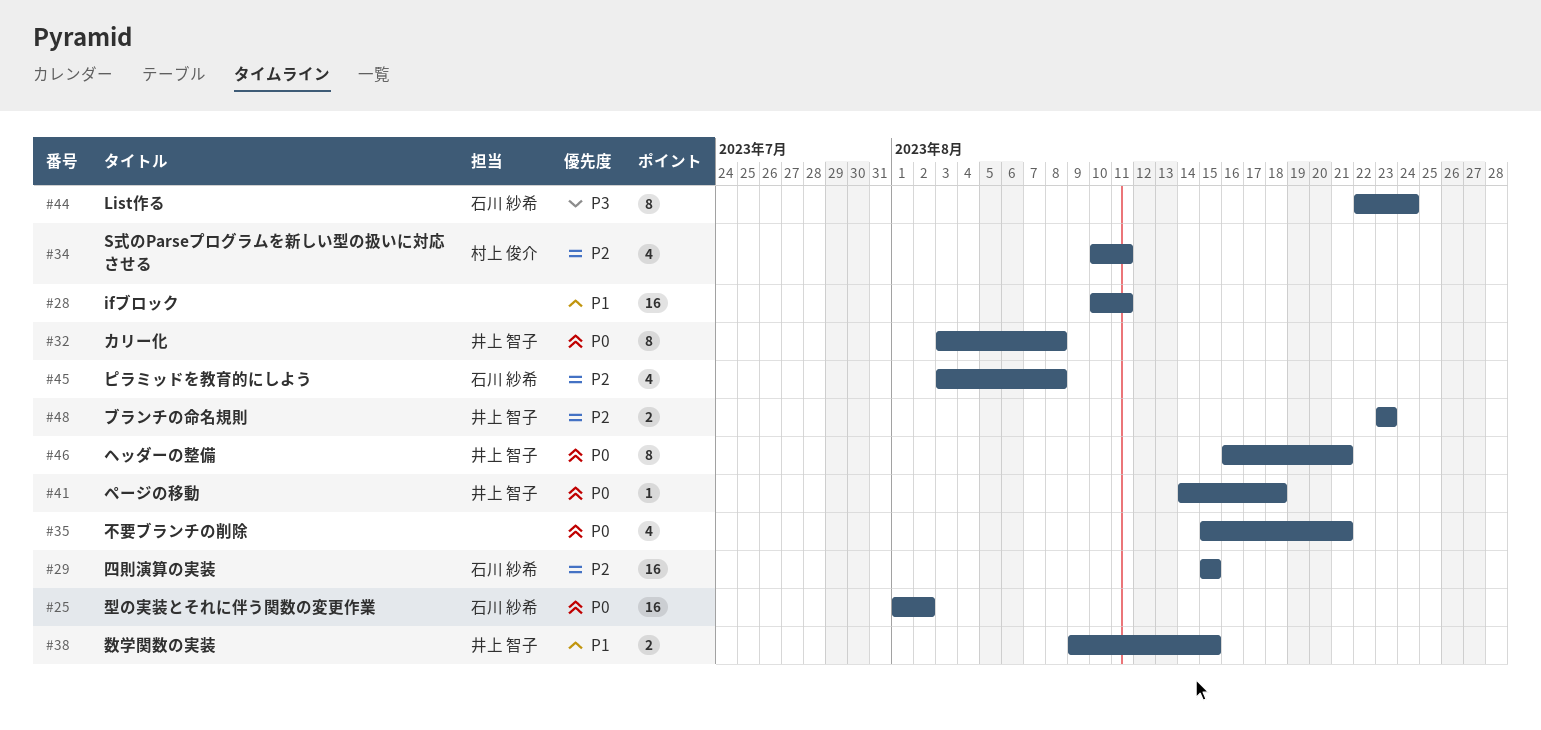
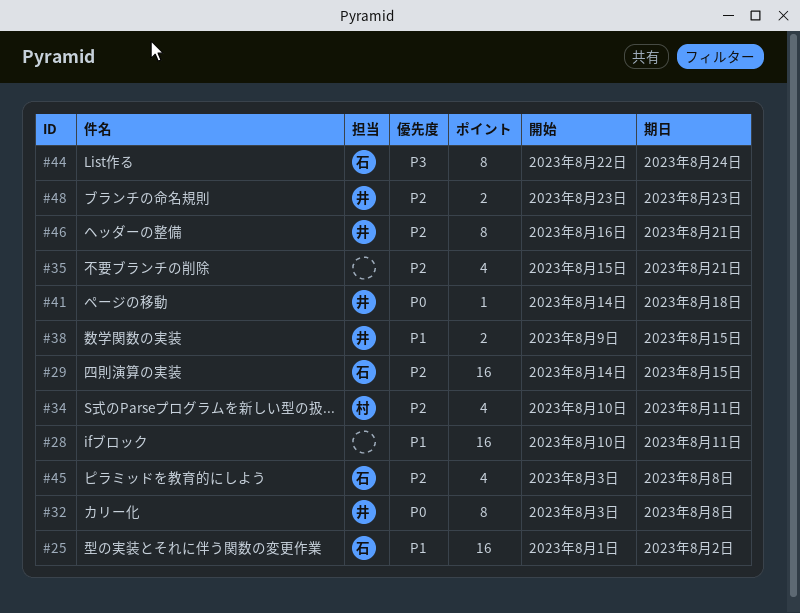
#25, priority: P0 -> P1
#29, start: Aug 15 -> Aug 14
#35, priority: P0 -> P2
#46, priority: P0 -> P2

